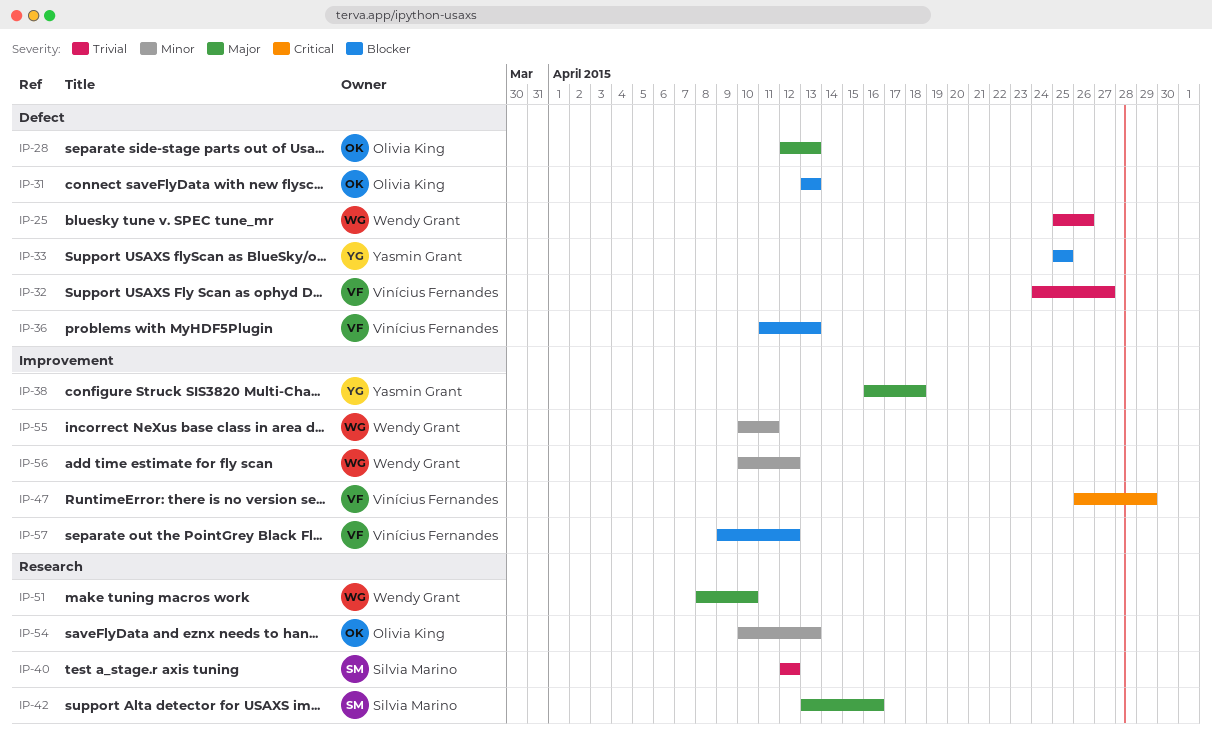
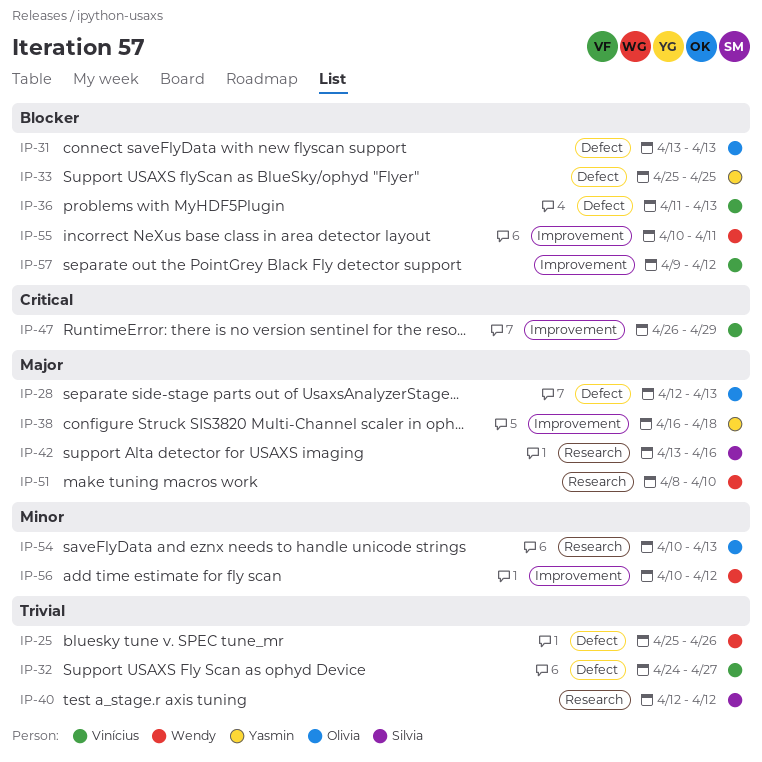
IP-55, priority: Minor -> Blocker

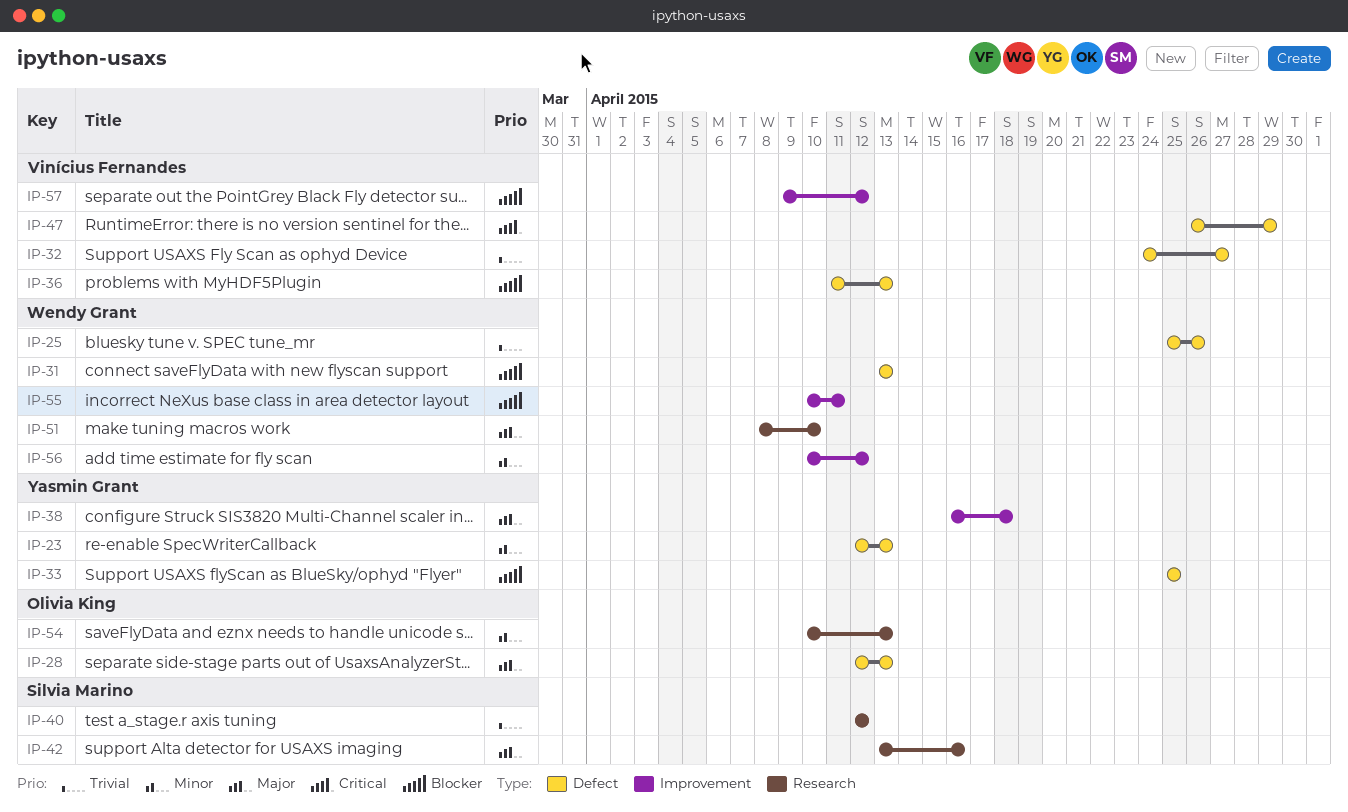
IP-23: none -> present
IP-31, owner: Olivia King -> Wendy Grant
IP-47, label: Improvement -> Defect

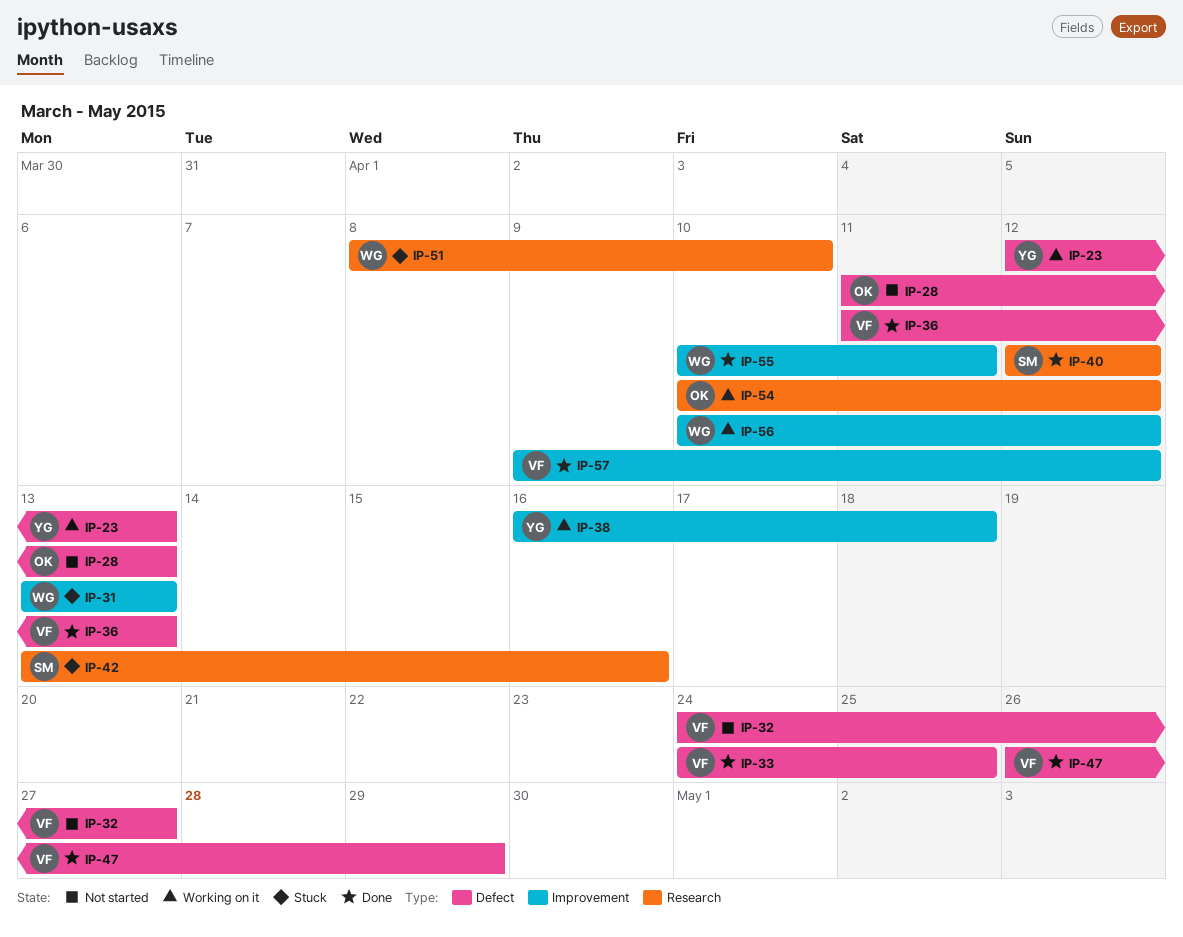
IP-25: present -> none
IP-28, start: Apr 12 -> Apr 11
IP-31, label: Defect -> Improvement
IP-33, owner: Yasmin Grant -> Vinícius Fernandes
IP-33, start: Apr 25 -> Apr 24
IP-54, due: Apr 13 -> Apr 12

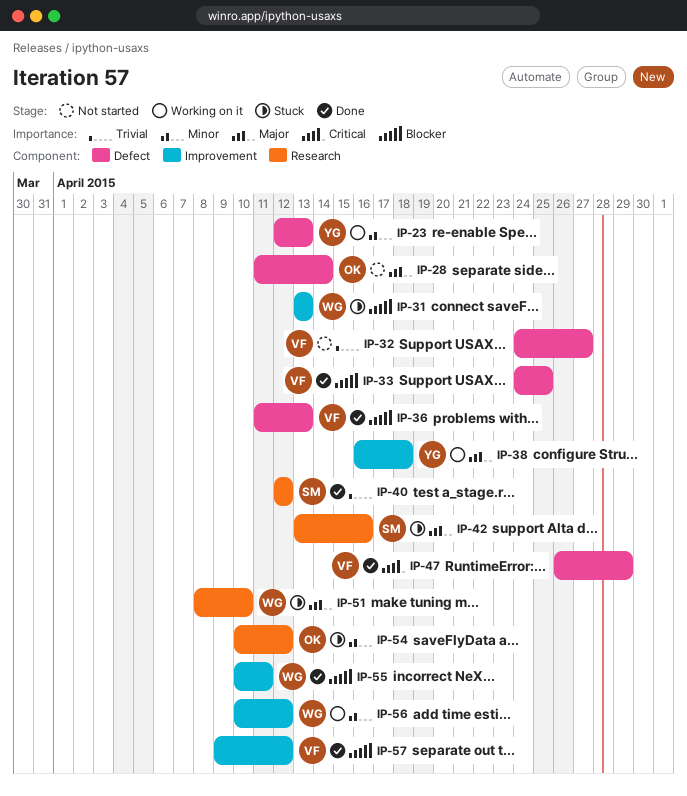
IP-28, due: Apr 13 -> Apr 14
IP-54, status: Working on it -> Stuck

